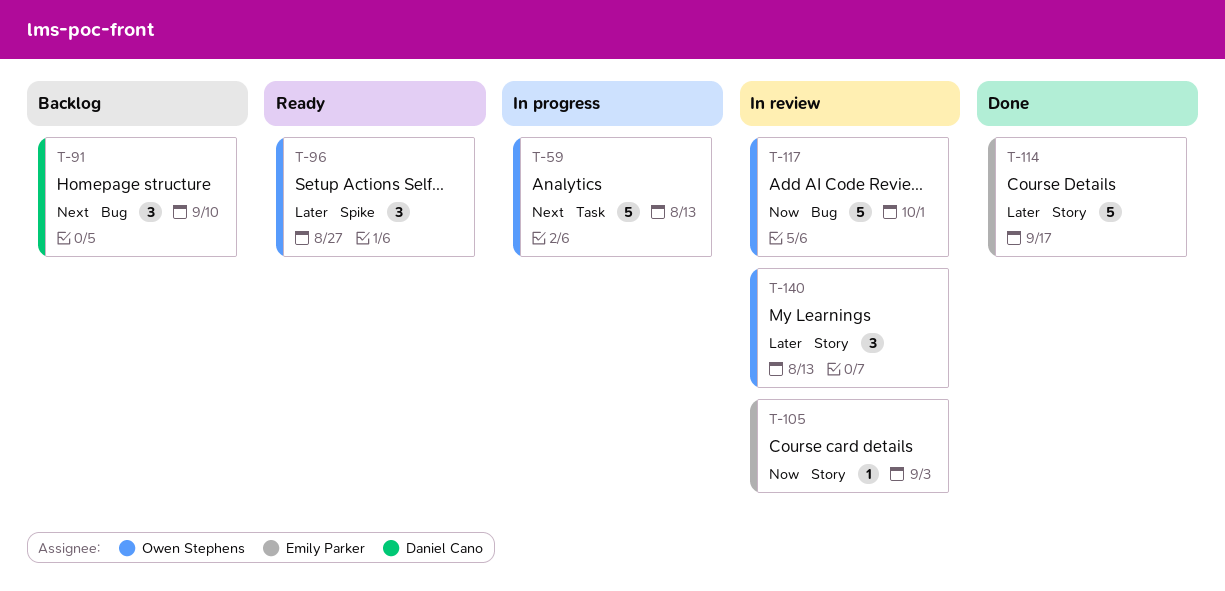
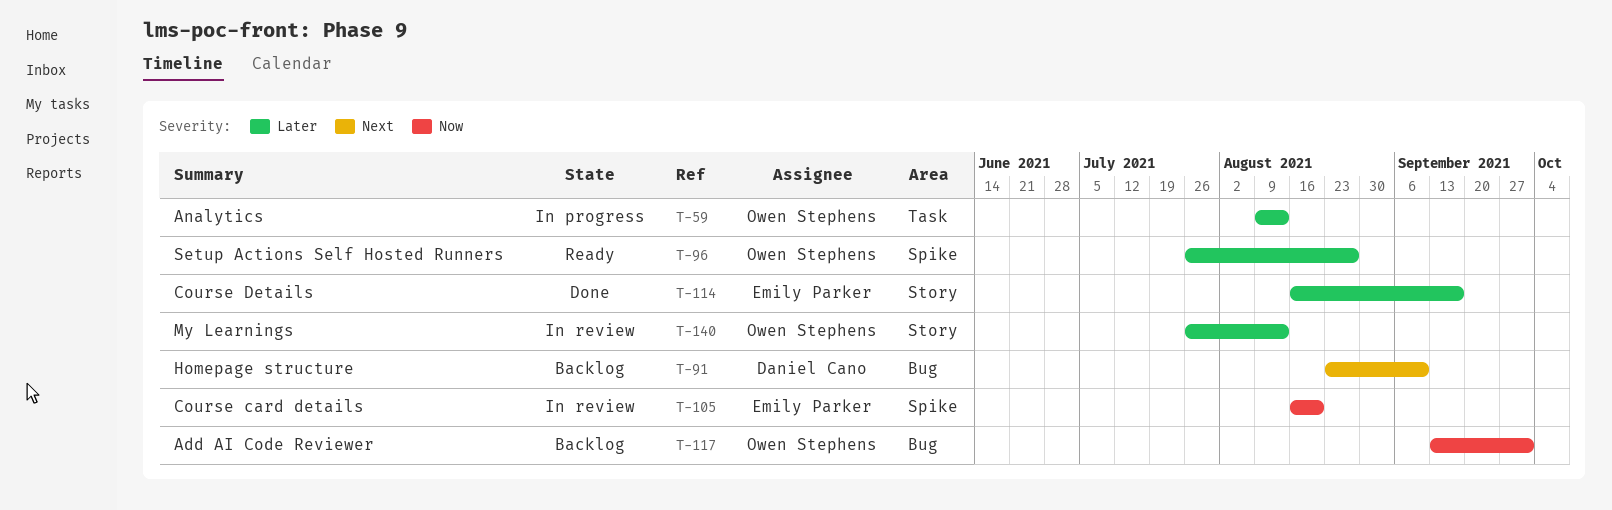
T-59, priority: Next -> Later
T-105, label: Story -> Spike
T-105, due: Sep 3 -> Aug 20
T-117, status: In review -> Backlog

